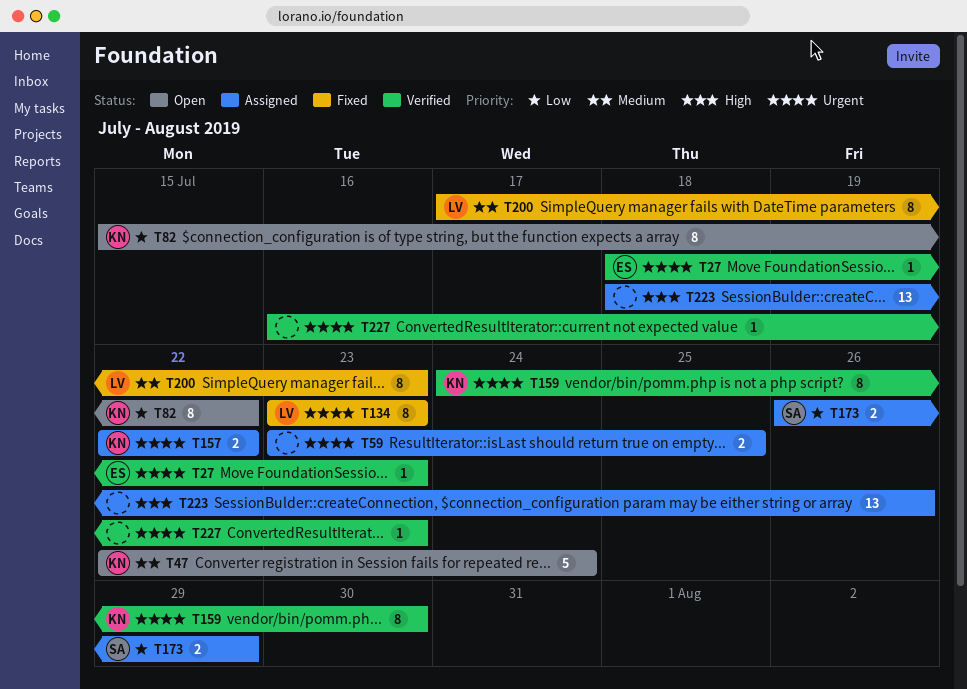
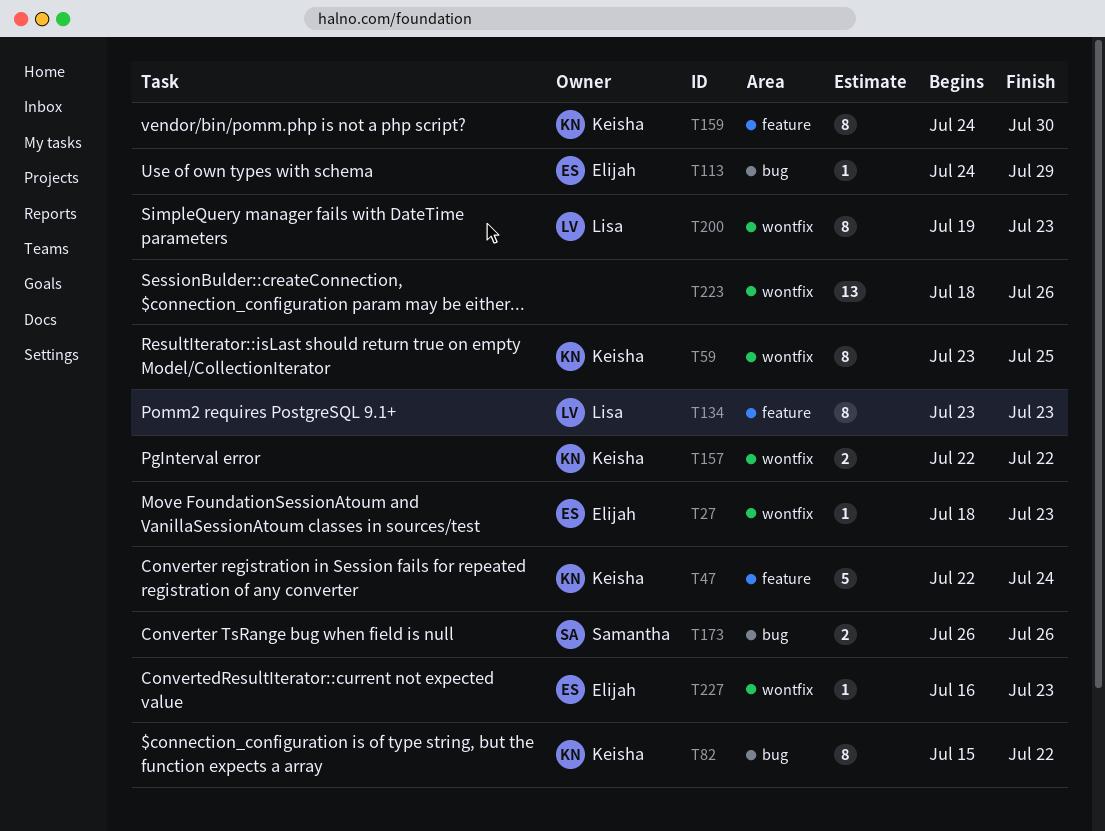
T59, owner: none -> Keisha
T59, estimate: 2 -> 8
T113: none -> present
T173, due: Jul 29 -> Jul 26
T200, start: Jul 17 -> Jul 19
T227, owner: none -> Elijah

